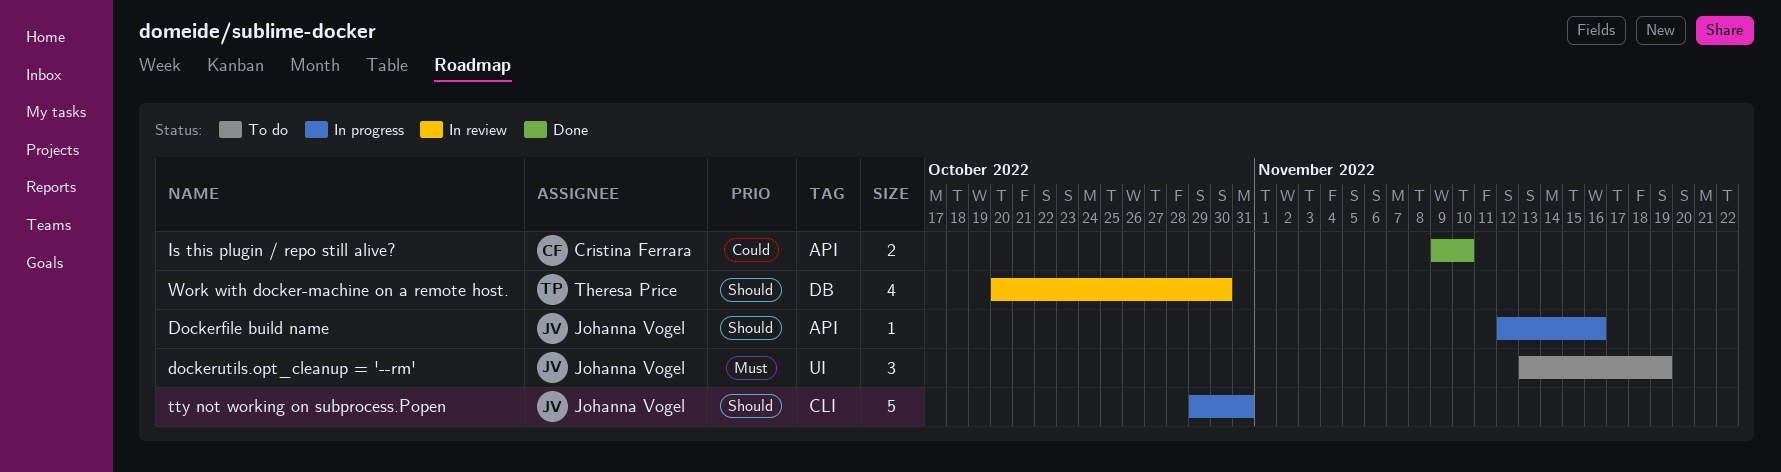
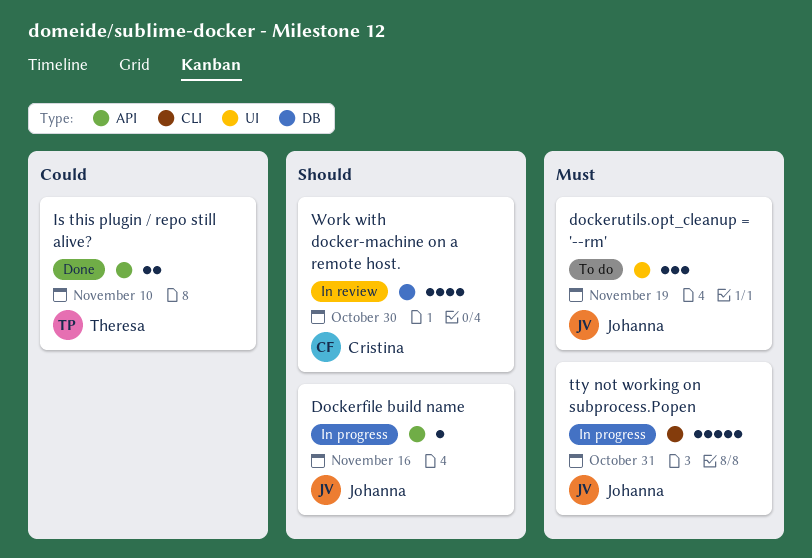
Is this plugin / repo still alive?, owner: Cristina Ferrara -> Theresa Price
tty not working on subprocess.Popen, priority: Should -> Must
Work with docker-machine on a remote host., owner: Theresa Price -> Cristina Ferrara

